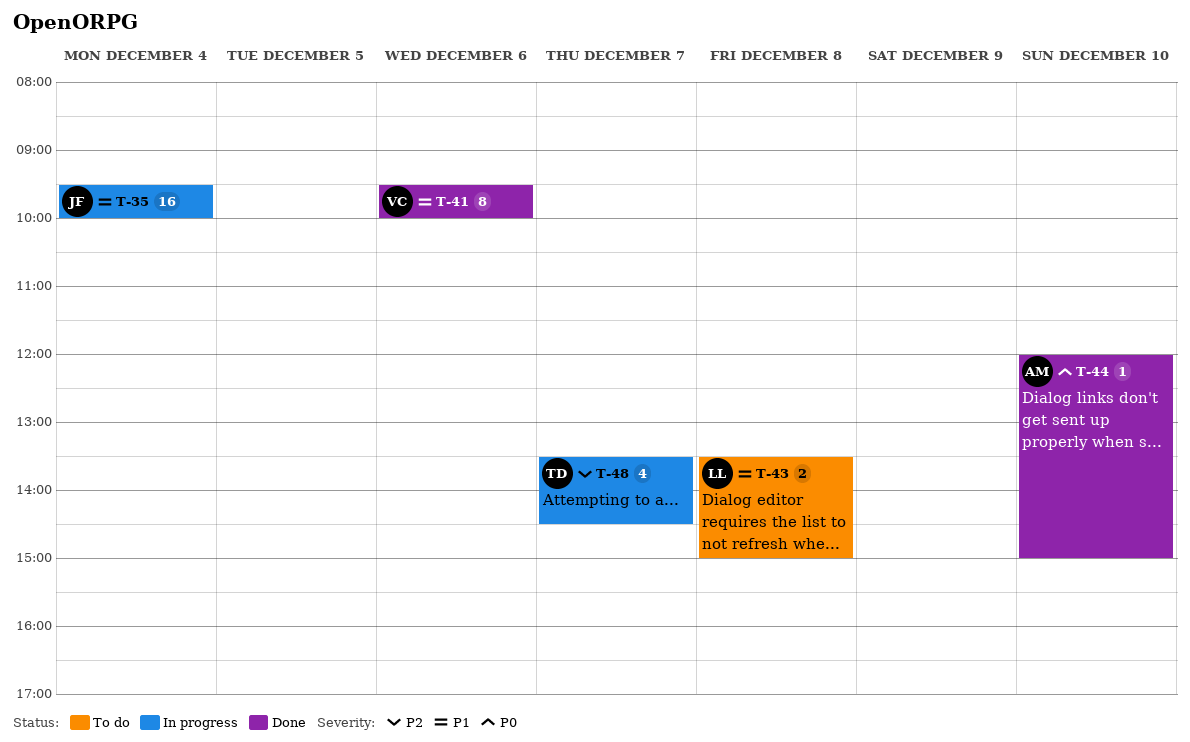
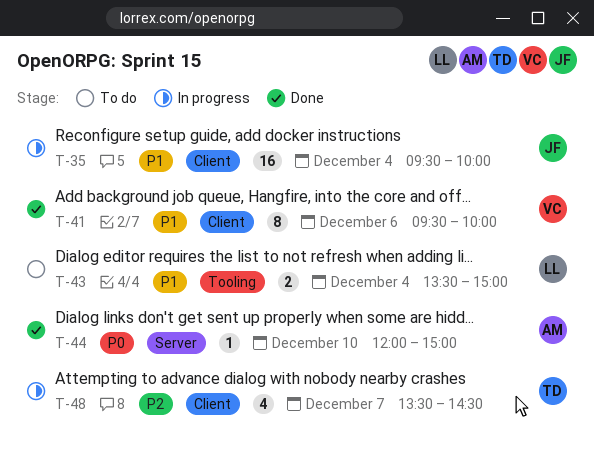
T-43, day: Dec 8 -> Dec 4

